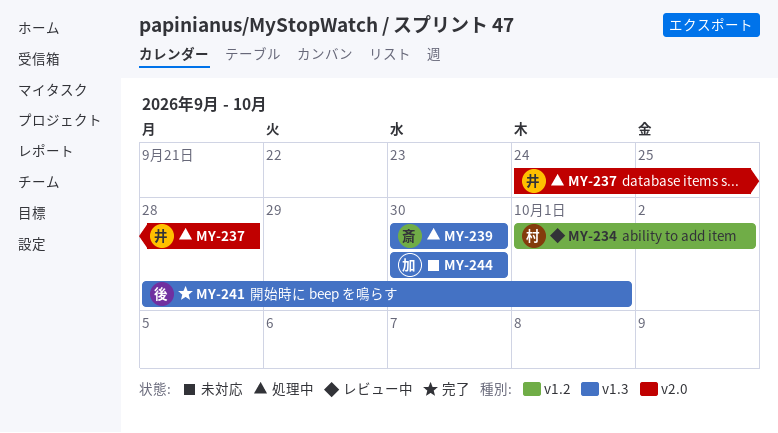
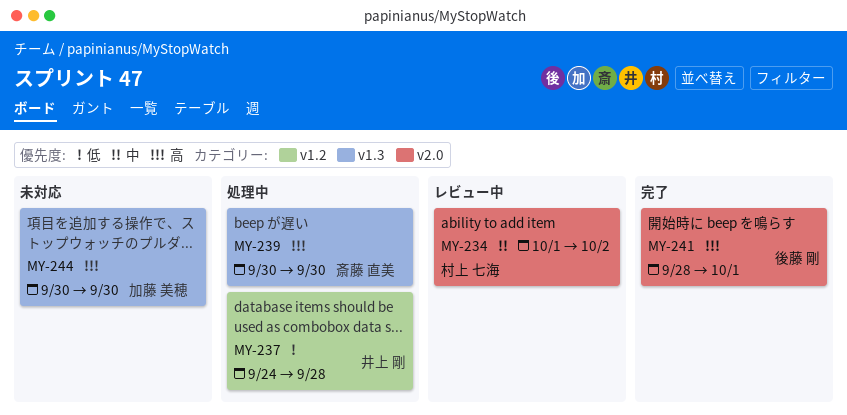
MY-234, label: v1.2 -> v2.0
MY-237, label: v2.0 -> v1.2
MY-241, label: v1.3 -> v2.0

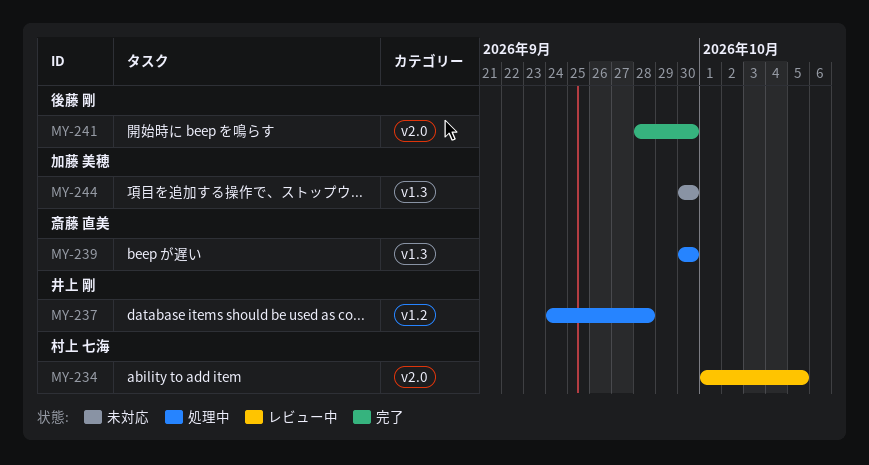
MY-234, due: Oct 2 -> Oct 5
MY-241, due: Oct 1 -> Sep 30

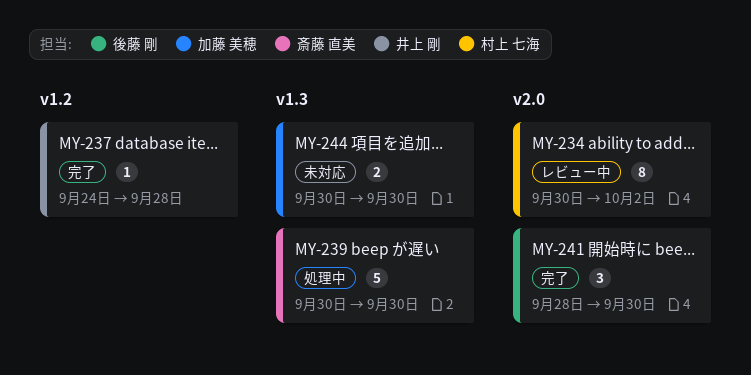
MY-234, start: Oct 1 -> Sep 30
MY-234, due: Oct 5 -> Oct 2
MY-237, status: 処理中 -> 完了

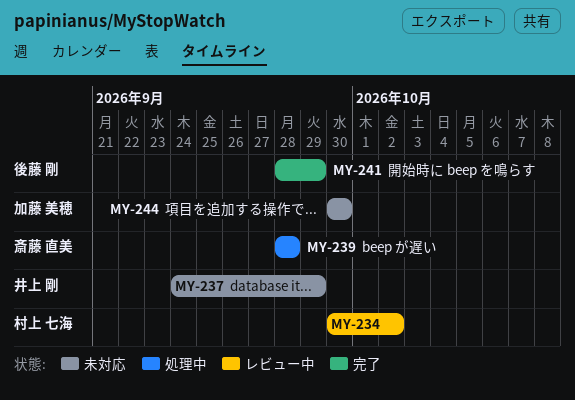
MY-237, status: 完了 -> 未対応
MY-237, due: Sep 28 -> Sep 29
MY-239, start: Sep 30 -> Sep 28
MY-239, due: Sep 30 -> Sep 28
MY-241, due: Sep 30 -> Sep 29

